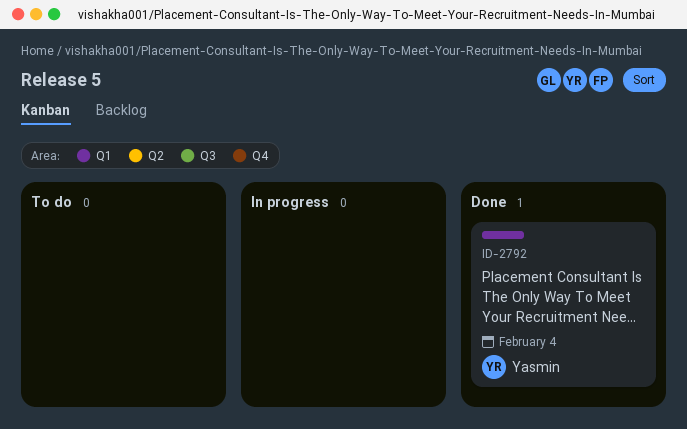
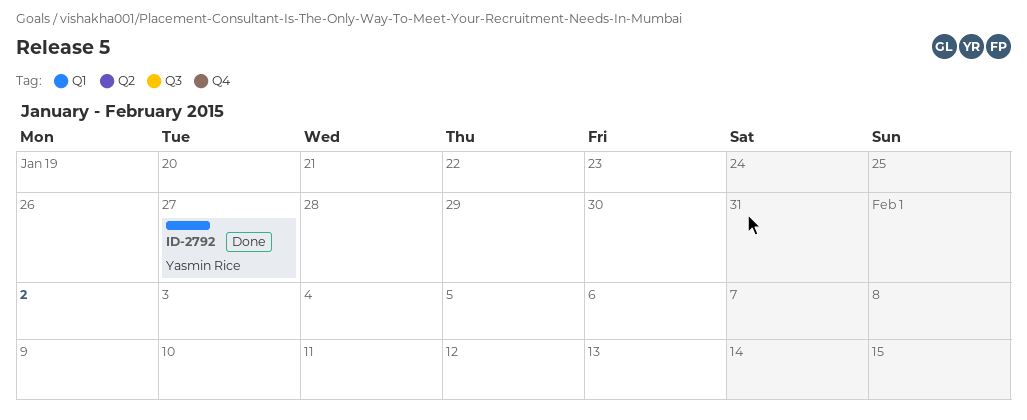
ID-2792, due: Feb 4 -> Jan 27

